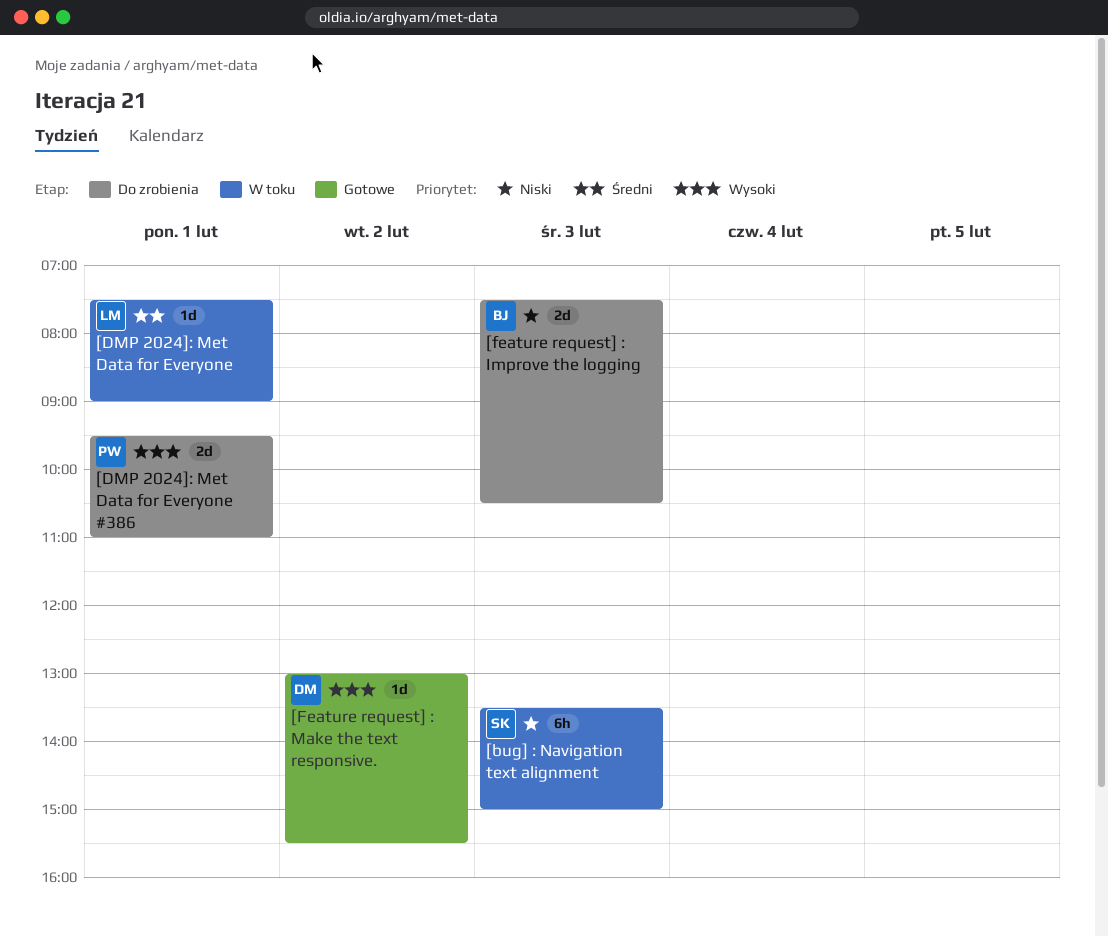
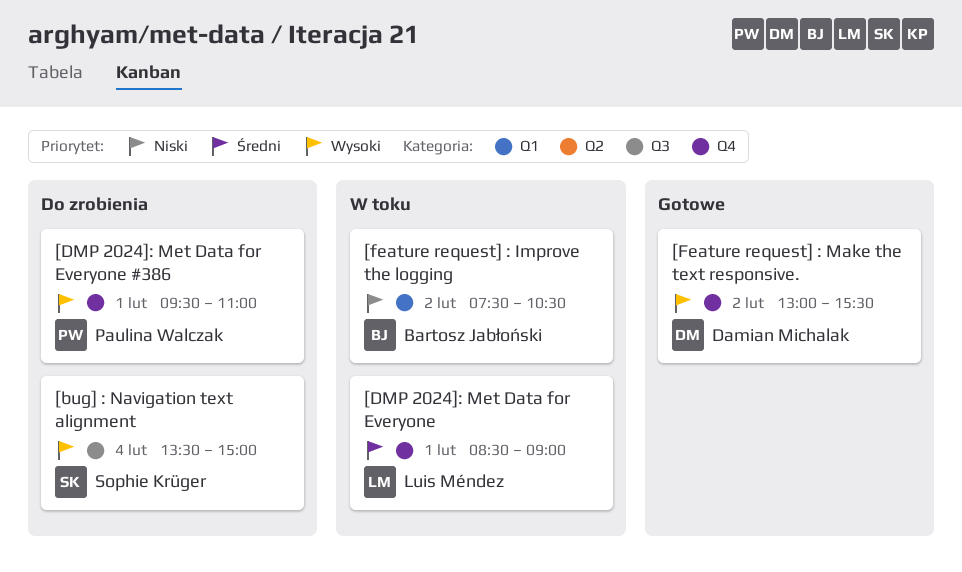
[bug] : Navigation text alignment, status: W toku -> Do zrobienia
[bug] : Navigation text alignment, priority: Niski -> Wysoki
[bug] : Navigation text alignment, day: Feb 3 -> Feb 4
[DMP 2024]: Met Data for Everyone, begins: 07:30 -> 08:30
[feature request] : Improve the logging, status: Do zrobienia -> W toku
[feature request] : Improve the logging, day: Feb 3 -> Feb 2

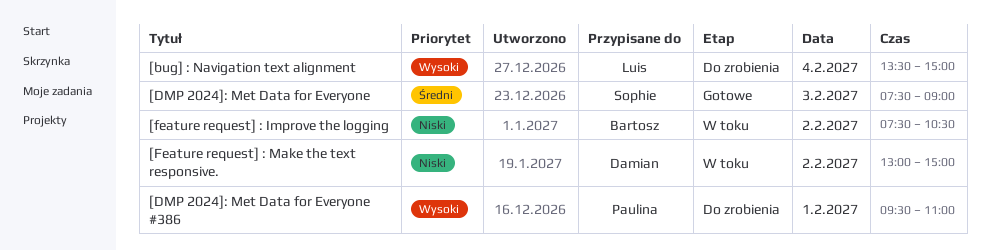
[bug] : Navigation text alignment, owner: Sophie Krüger -> Luis Méndez
[DMP 2024]: Met Data for Everyone, status: W toku -> Gotowe
[DMP 2024]: Met Data for Everyone, owner: Luis Méndez -> Sophie Krüger
[DMP 2024]: Met Data for Everyone, day: Feb 1 -> Feb 3
[DMP 2024]: Met Data for Everyone, begins: 08:30 -> 07:30
[Feature request] : Make the text responsive., status: Gotowe -> W toku
[Feature request] : Make the text responsive., priority: Wysoki -> Niski
[Feature request] : Make the text responsive., ends: 15:30 -> 15:00

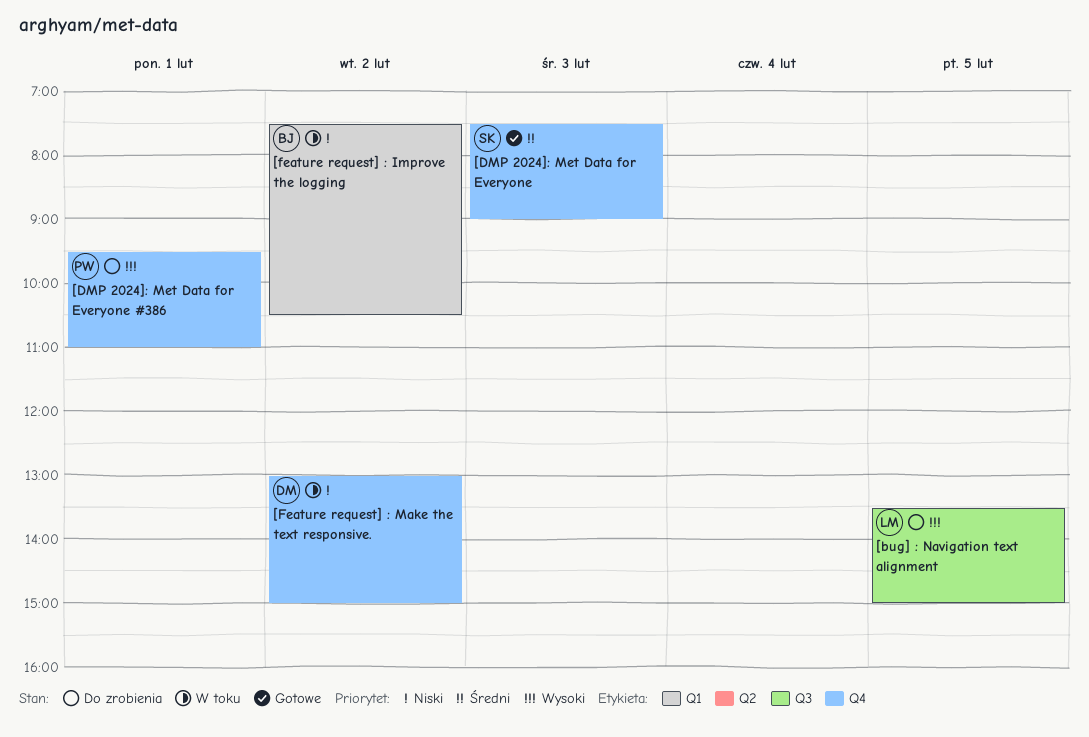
[bug] : Navigation text alignment, day: Feb 4 -> Feb 5

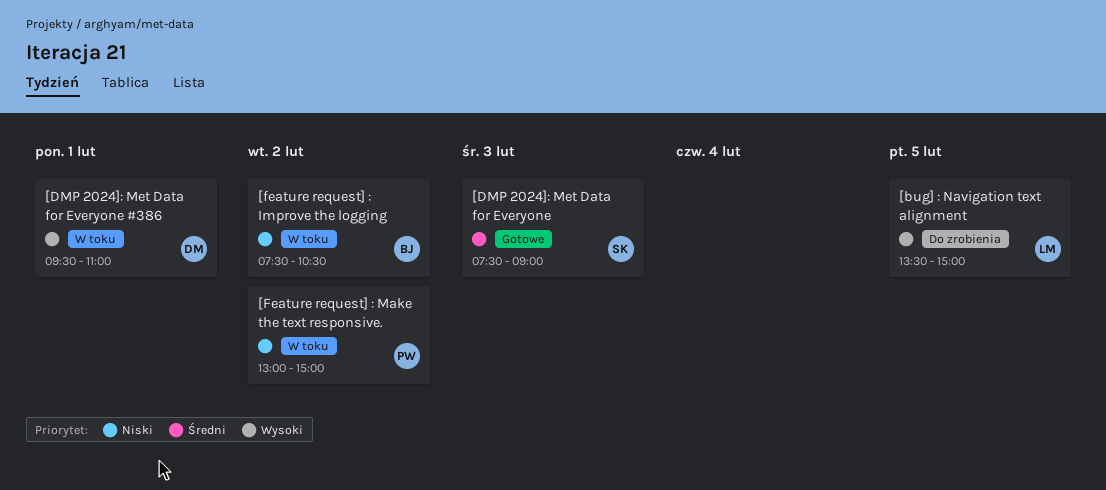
[DMP 2024]: Met Data for Everyone #386, status: Do zrobienia -> W toku
[DMP 2024]: Met Data for Everyone #386, owner: PW -> DM
[Feature request] : Make the text responsive., owner: DM -> PW

